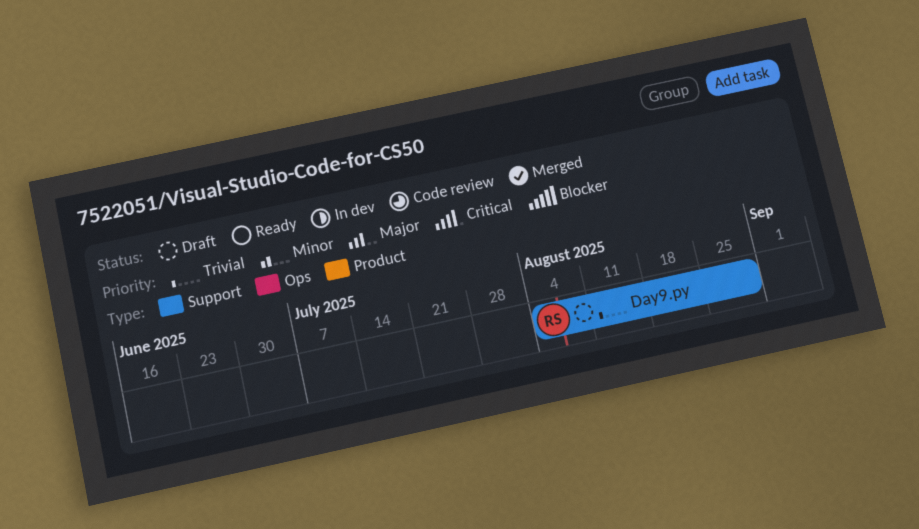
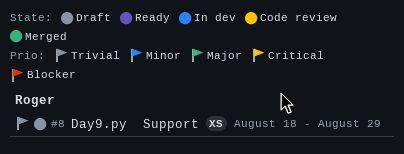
Day9.py, start: Aug 4 -> Aug 18

